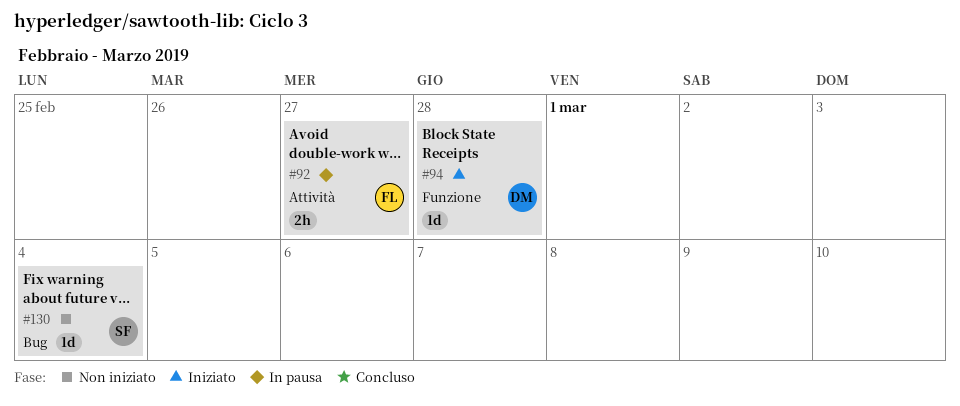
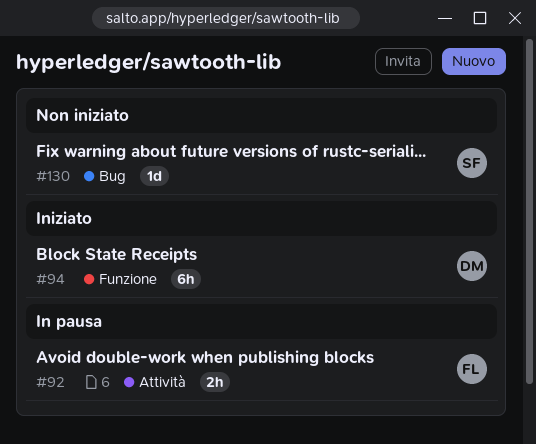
#94, estimate: 1d -> 6h

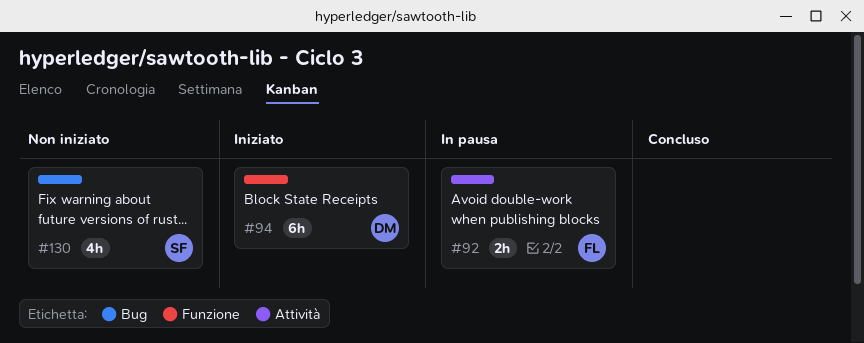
#130, estimate: 1d -> 4h

